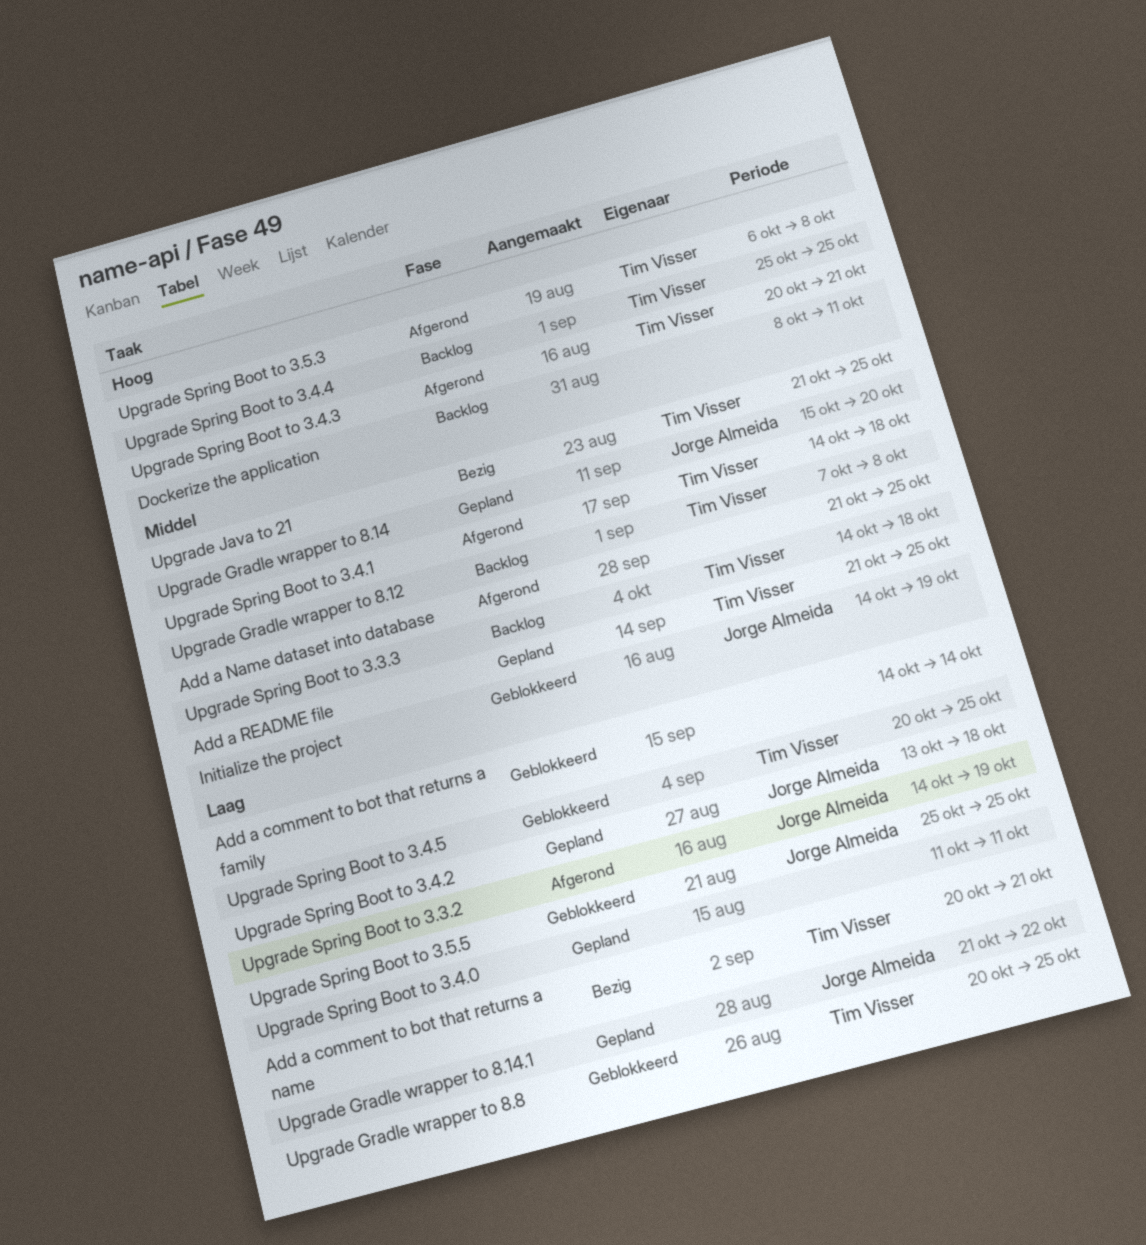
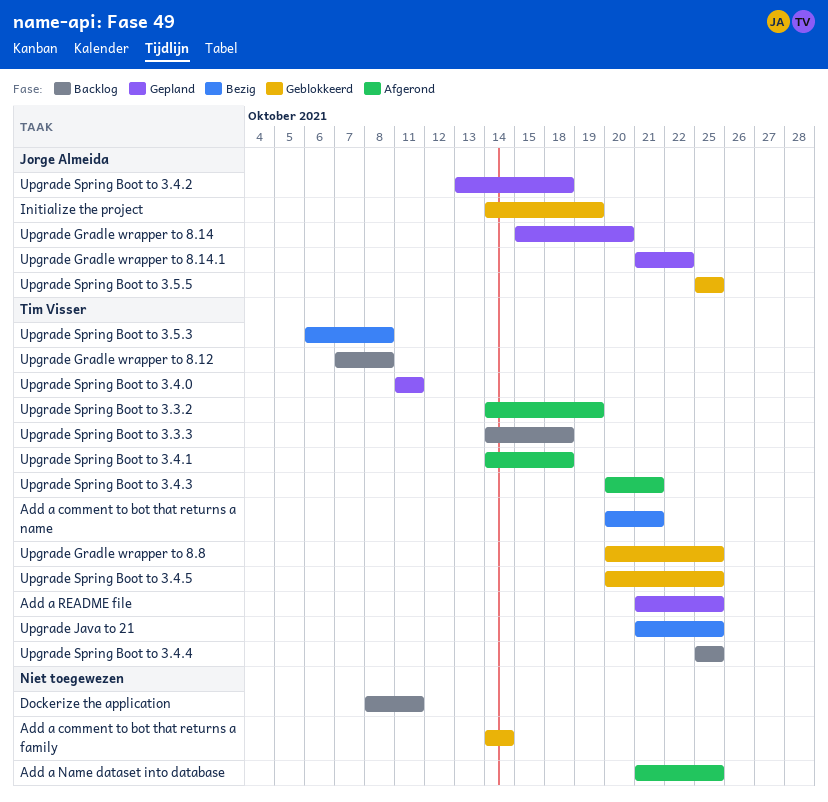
Upgrade Spring Boot to 3.3.2, owner: Jorge Almeida -> Tim Visser
Upgrade Spring Boot to 3.4.0, owner: none -> Tim Visser
Upgrade Spring Boot to 3.5.3, status: Afgerond -> Bezig

